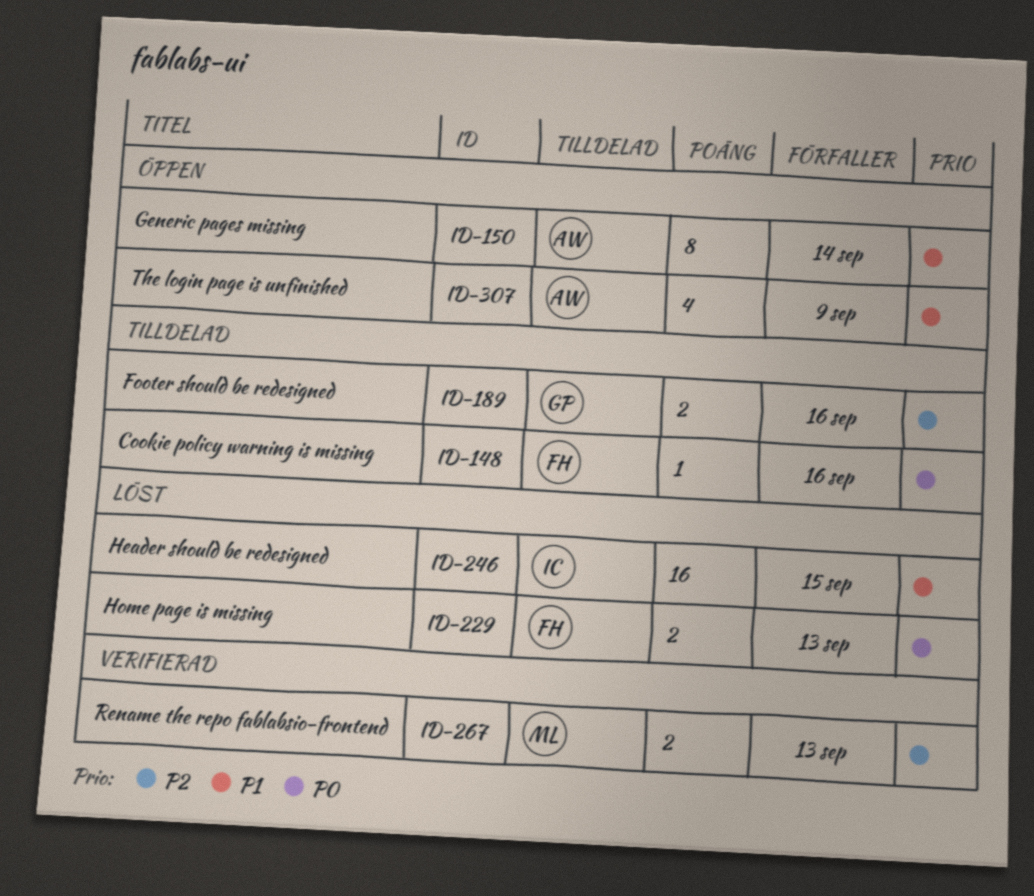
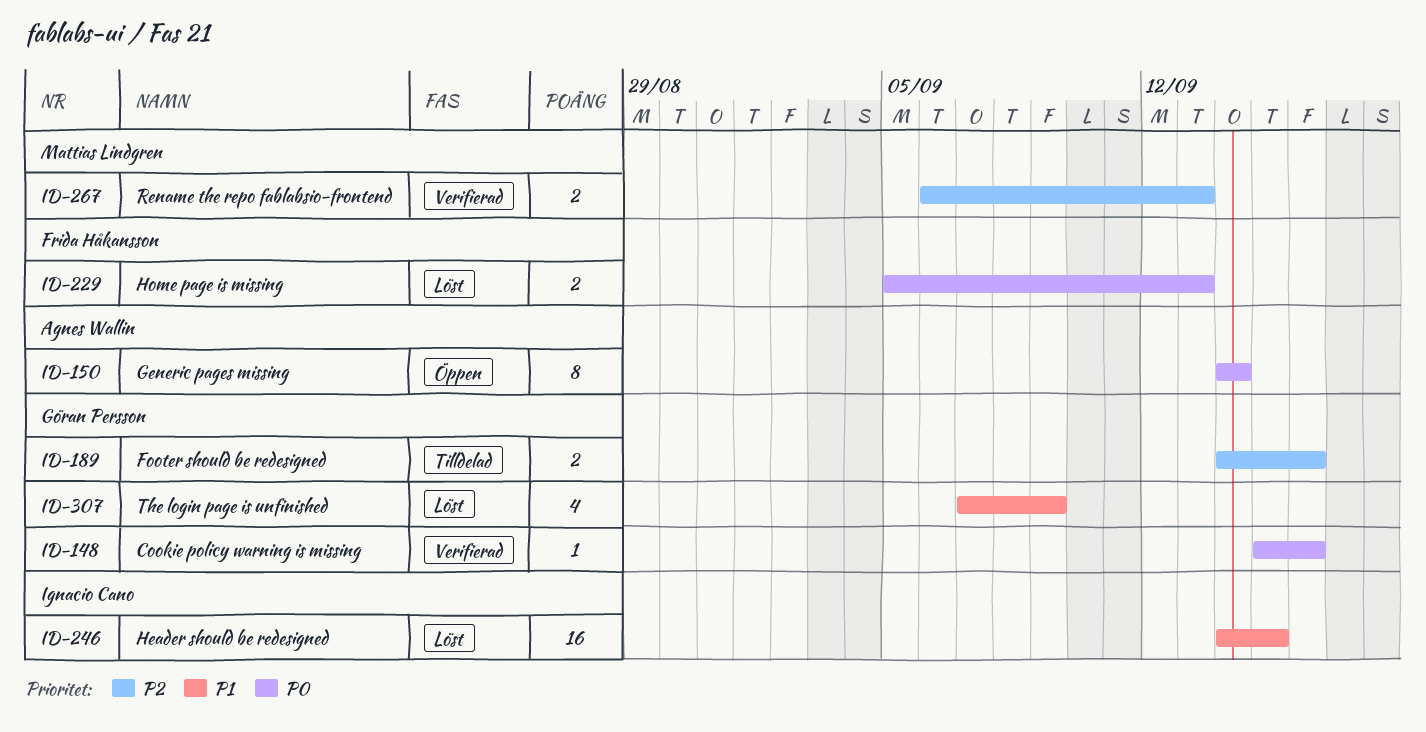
ID-148, status: Tilldelad -> Verifierad
ID-148, owner: Frida Håkansson -> Göran Persson
ID-150, priority: P1 -> P0
ID-307, status: Öppen -> Löst
ID-307, owner: Agnes Wallin -> Göran Persson

